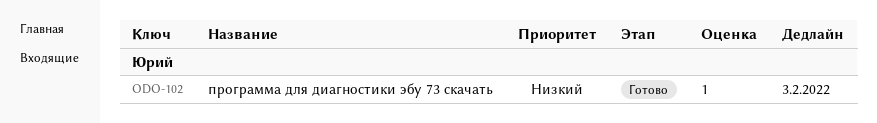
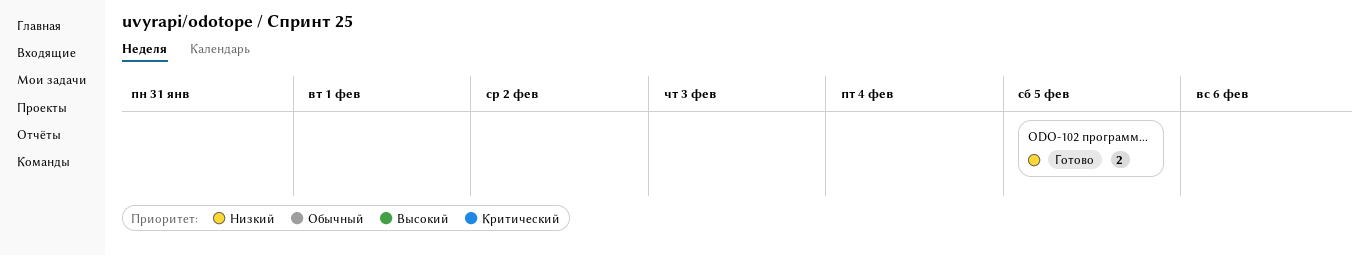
ODO-102, estimate: 1 -> 2
ODO-102, due: Feb 3 -> Feb 5

